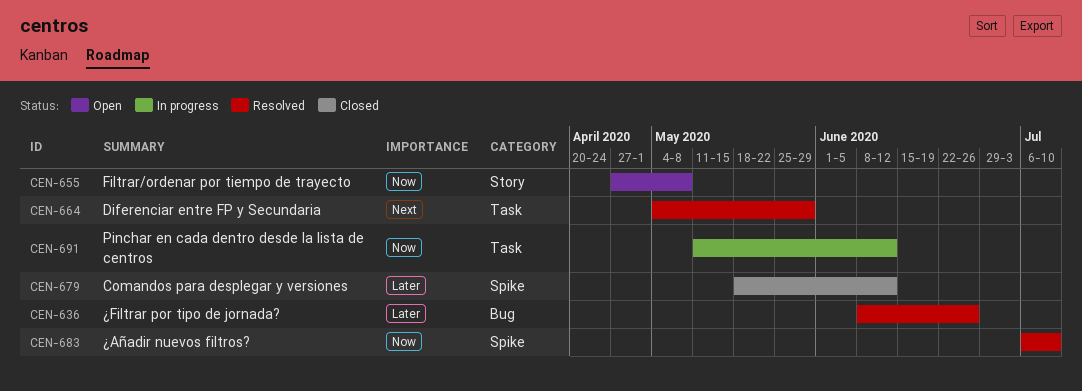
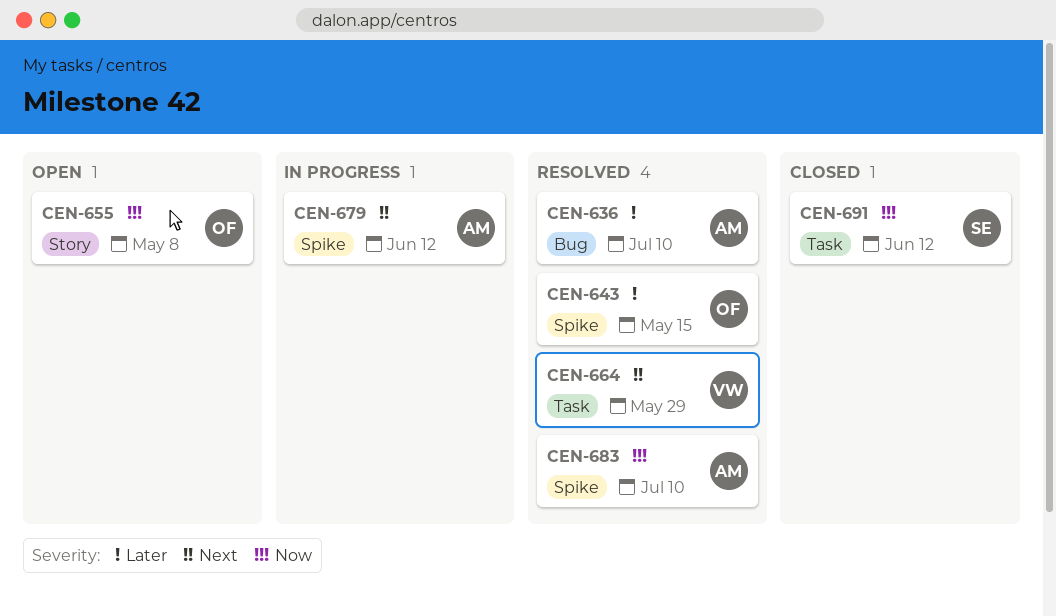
CEN-636, due: Jun 26 -> Jul 10
CEN-643: none -> present
CEN-679, status: Closed -> In progress
CEN-679, priority: Later -> Next
CEN-691, status: In progress -> Closed

